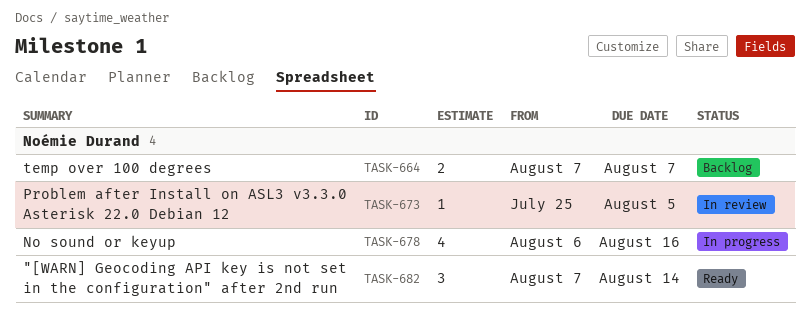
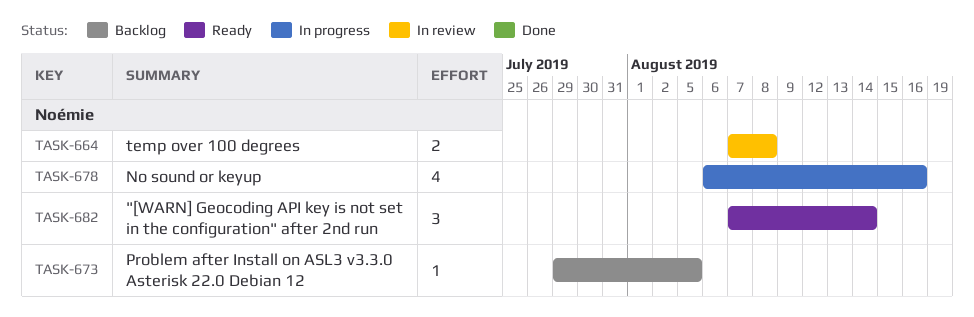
TASK-664, status: Backlog -> In review
TASK-664, due: Aug 7 -> Aug 8
TASK-673, status: In review -> Backlog
TASK-673, start: Jul 25 -> Jul 29

